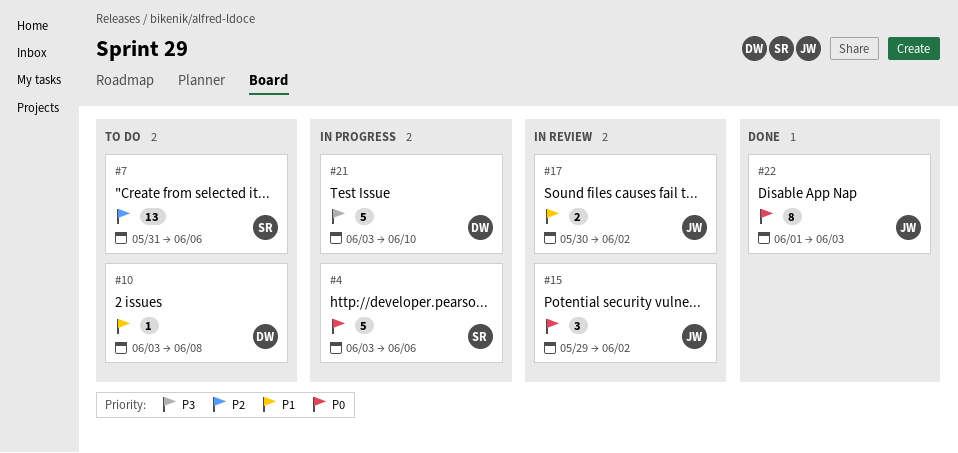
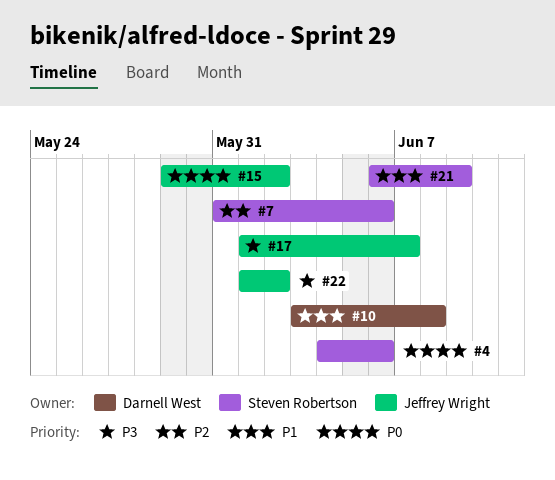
#4, start: Jun 3 -> Jun 4
#17, priority: P1 -> P3
#17, start: May 30 -> Jun 1
#17, due: Jun 2 -> Jun 7
#21, owner: Darnell West -> Steven Robertson
#21, priority: P3 -> P1
#21, start: Jun 3 -> Jun 6
#21, due: Jun 10 -> Jun 9
#22, priority: P0 -> P3
#22, due: Jun 3 -> Jun 2

